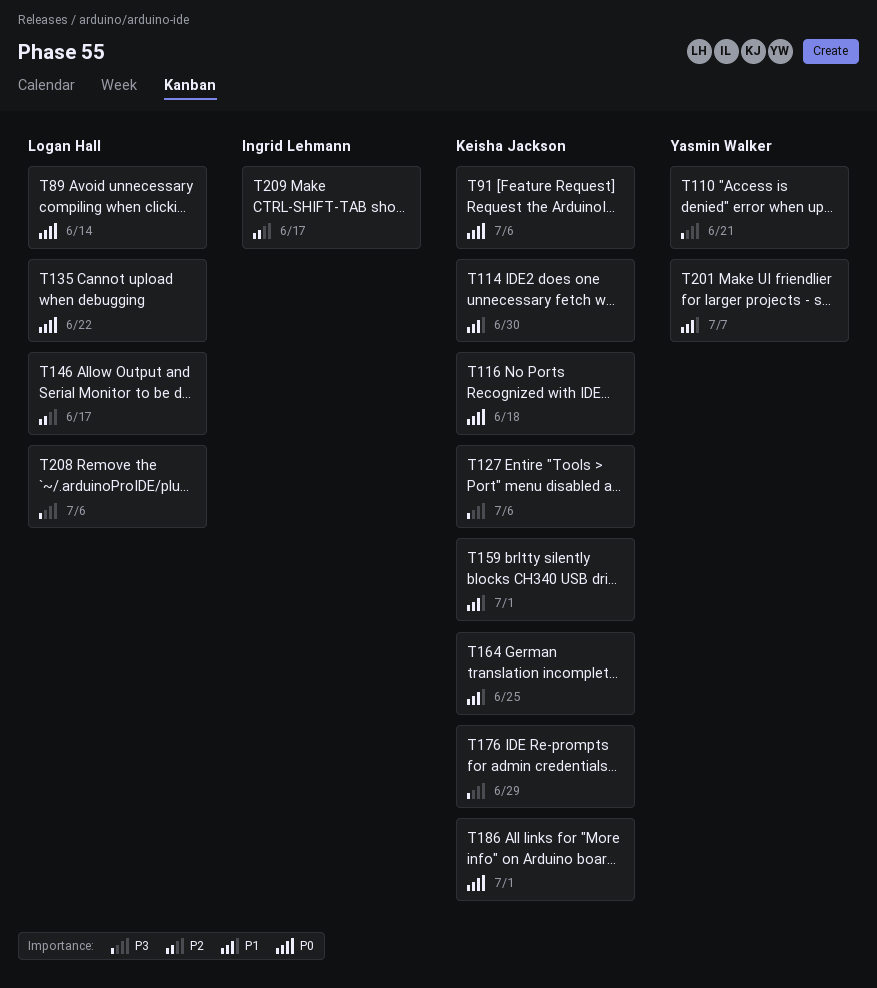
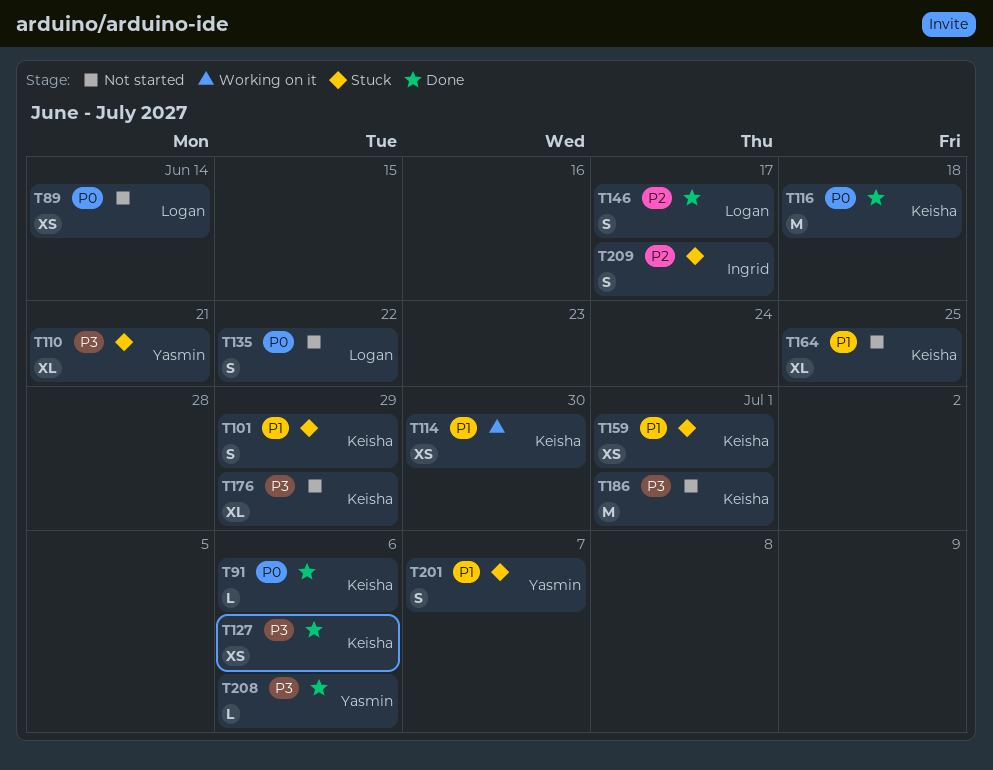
T101: none -> present
T186, priority: P0 -> P3
T208, owner: Logan Hall -> Yasmin Walker

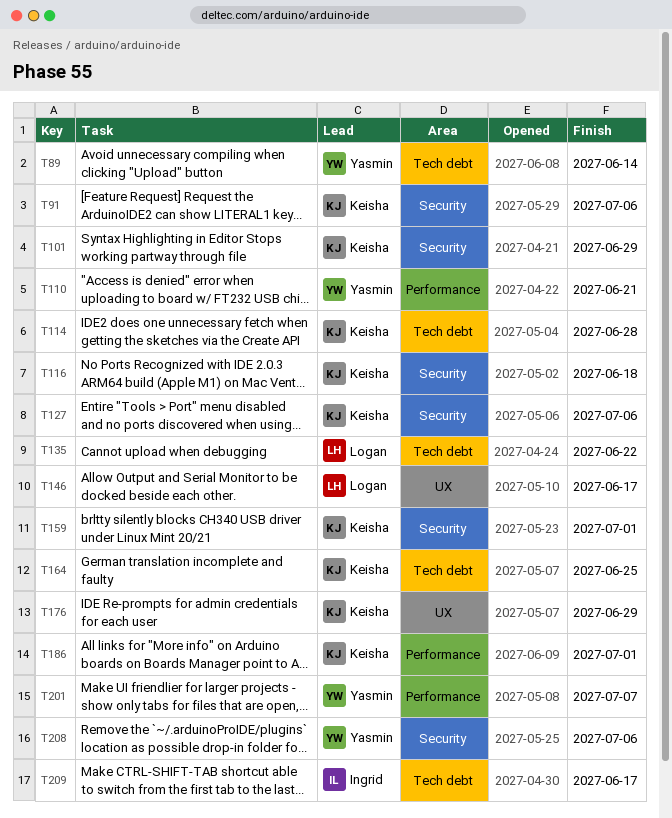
T89, owner: Logan -> Yasmin
T114, due: Jun 30 -> Jun 28

